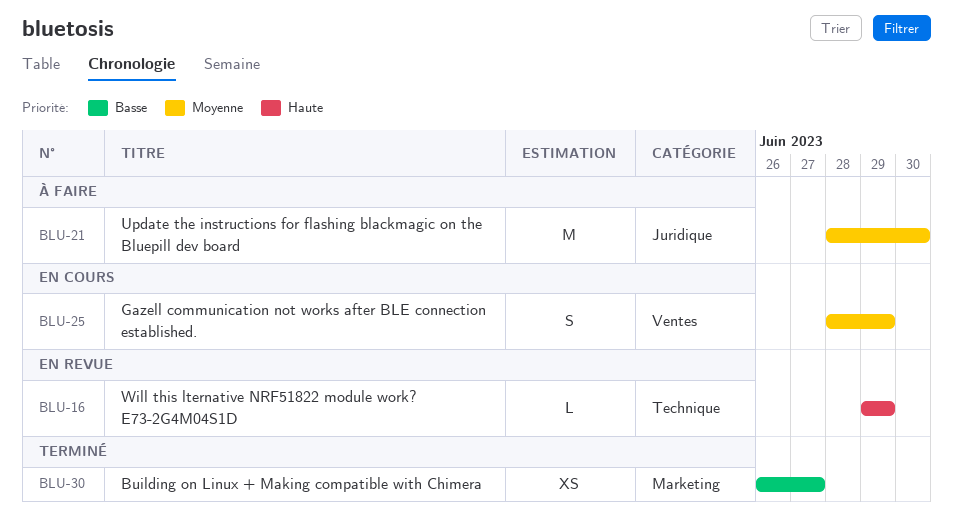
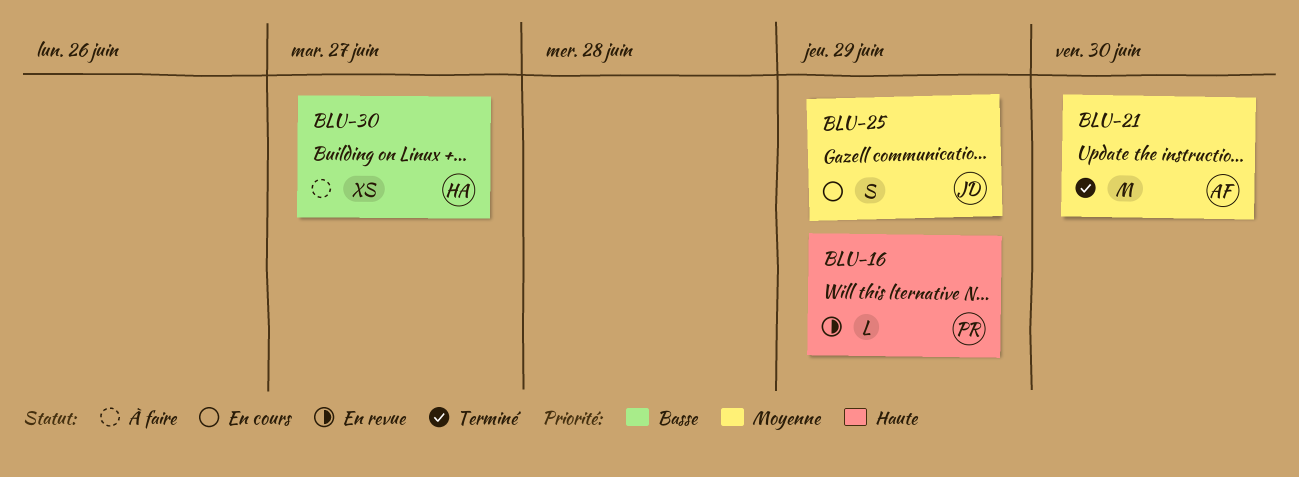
BLU-21, status: À faire -> Terminé
BLU-30, status: Terminé -> À faire

